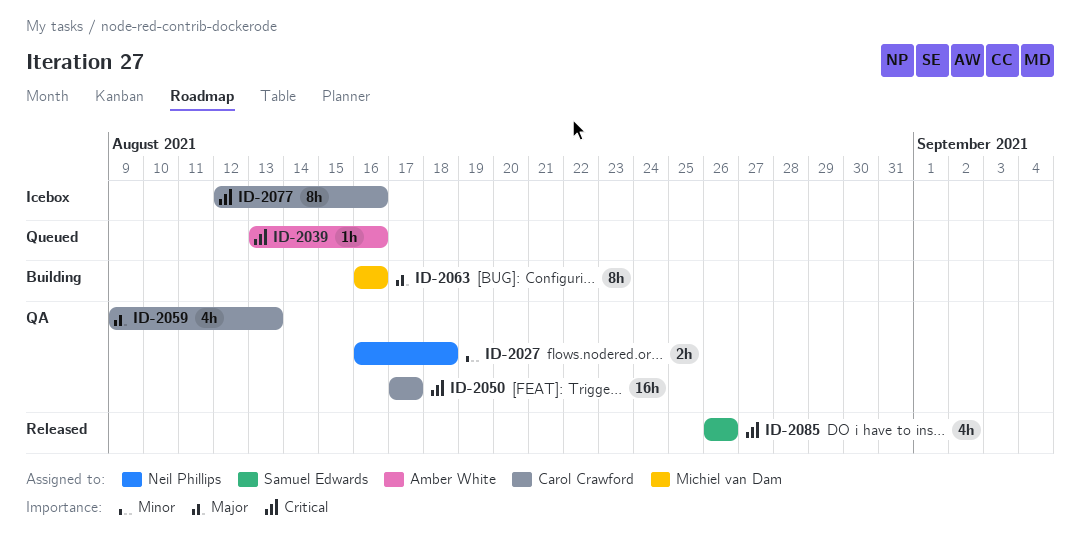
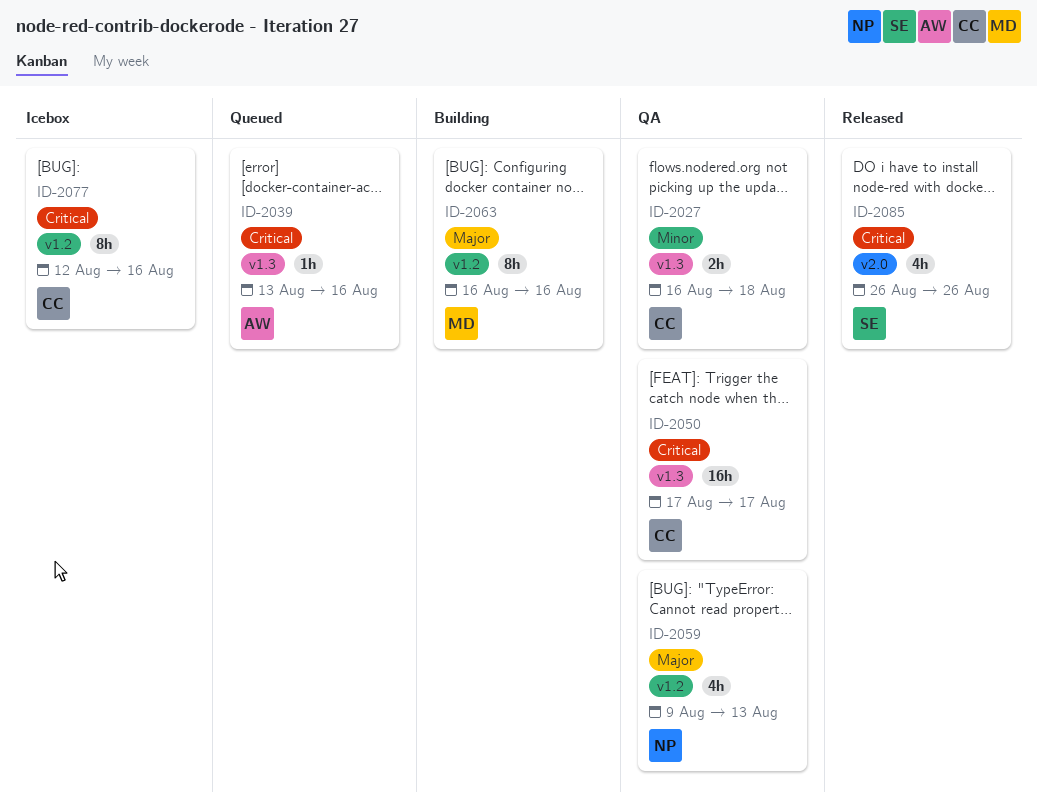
ID-2027, owner: Neil Phillips -> Carol Crawford
ID-2059, owner: Carol Crawford -> Neil Phillips

